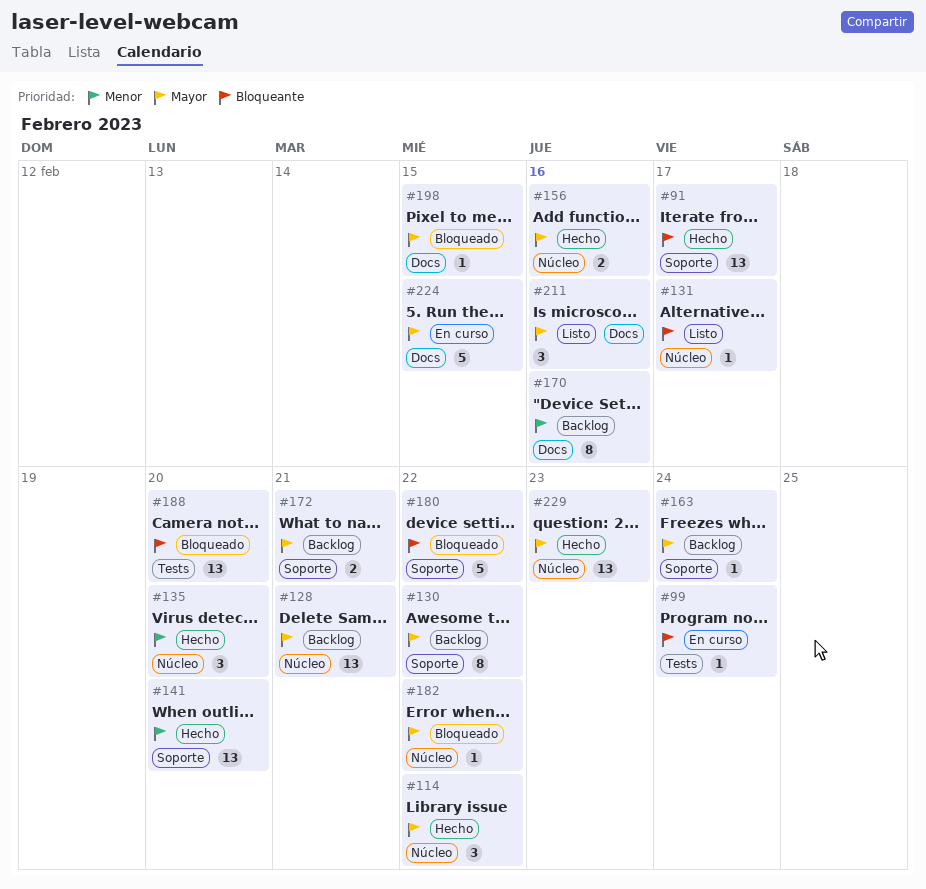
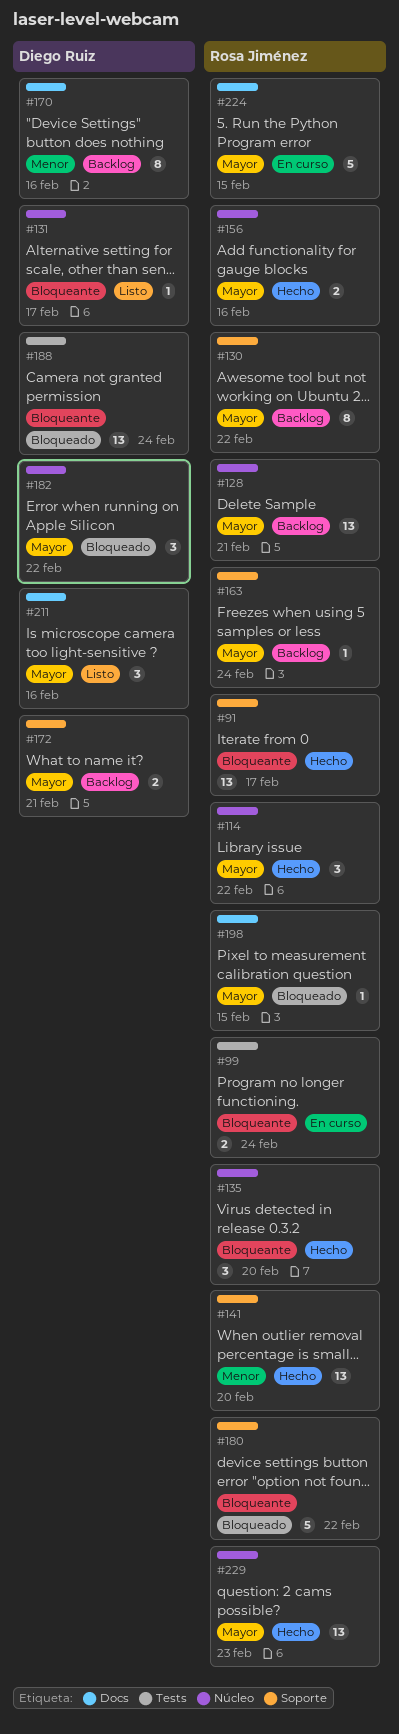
#99, estimate: 1 -> 2
#135, priority: Menor -> Bloqueante
#182, estimate: 1 -> 3
#188, due: Feb 20 -> Feb 24

